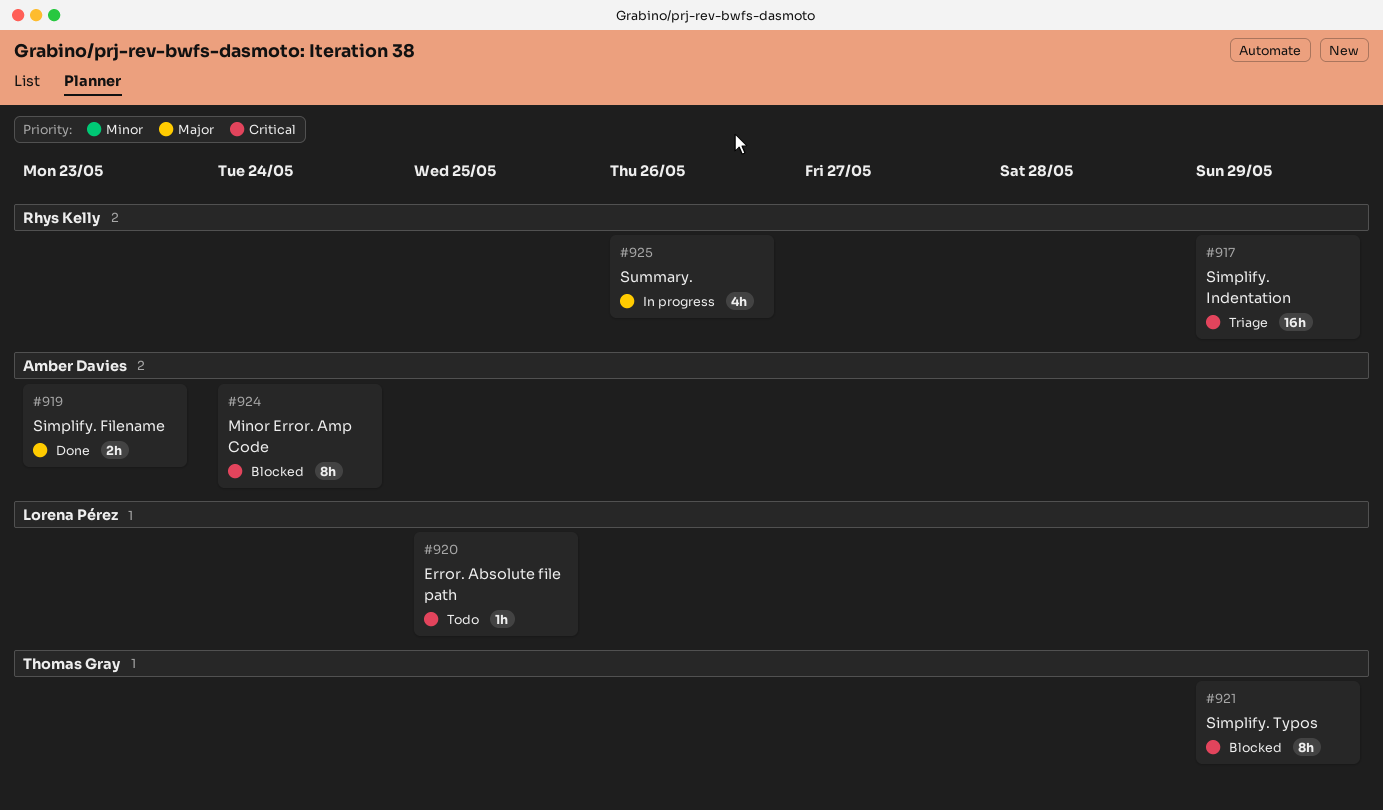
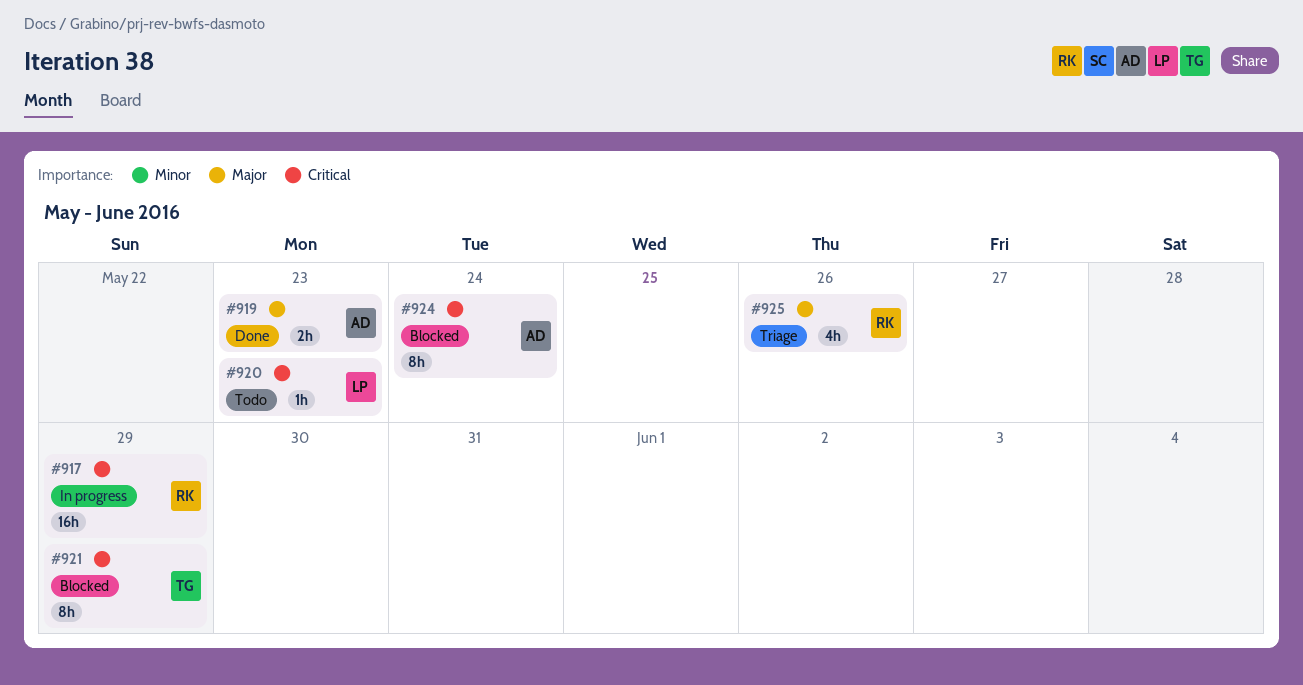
#917, status: Triage -> In progress
#920, due: May 25 -> May 23
#925, status: In progress -> Triage

